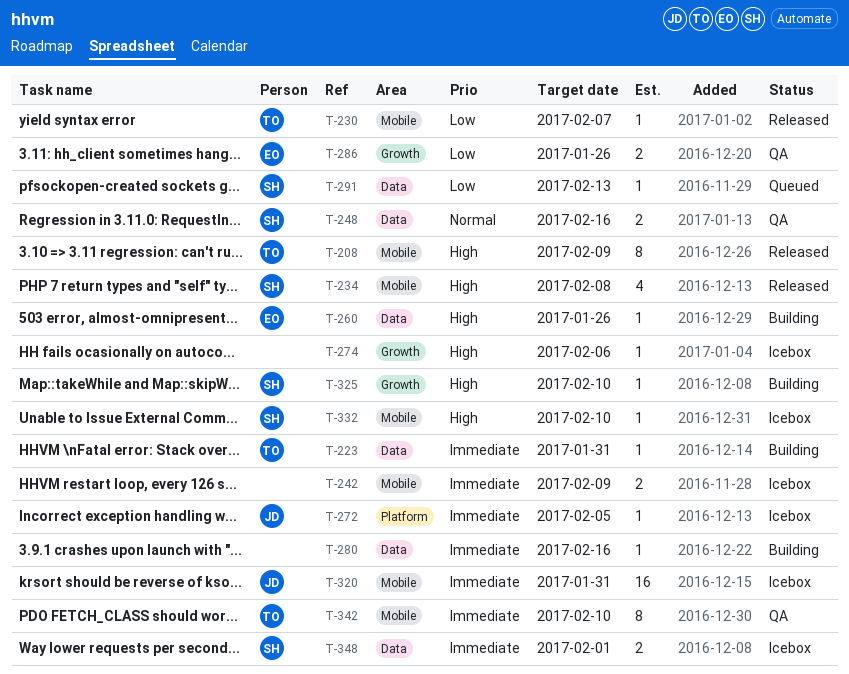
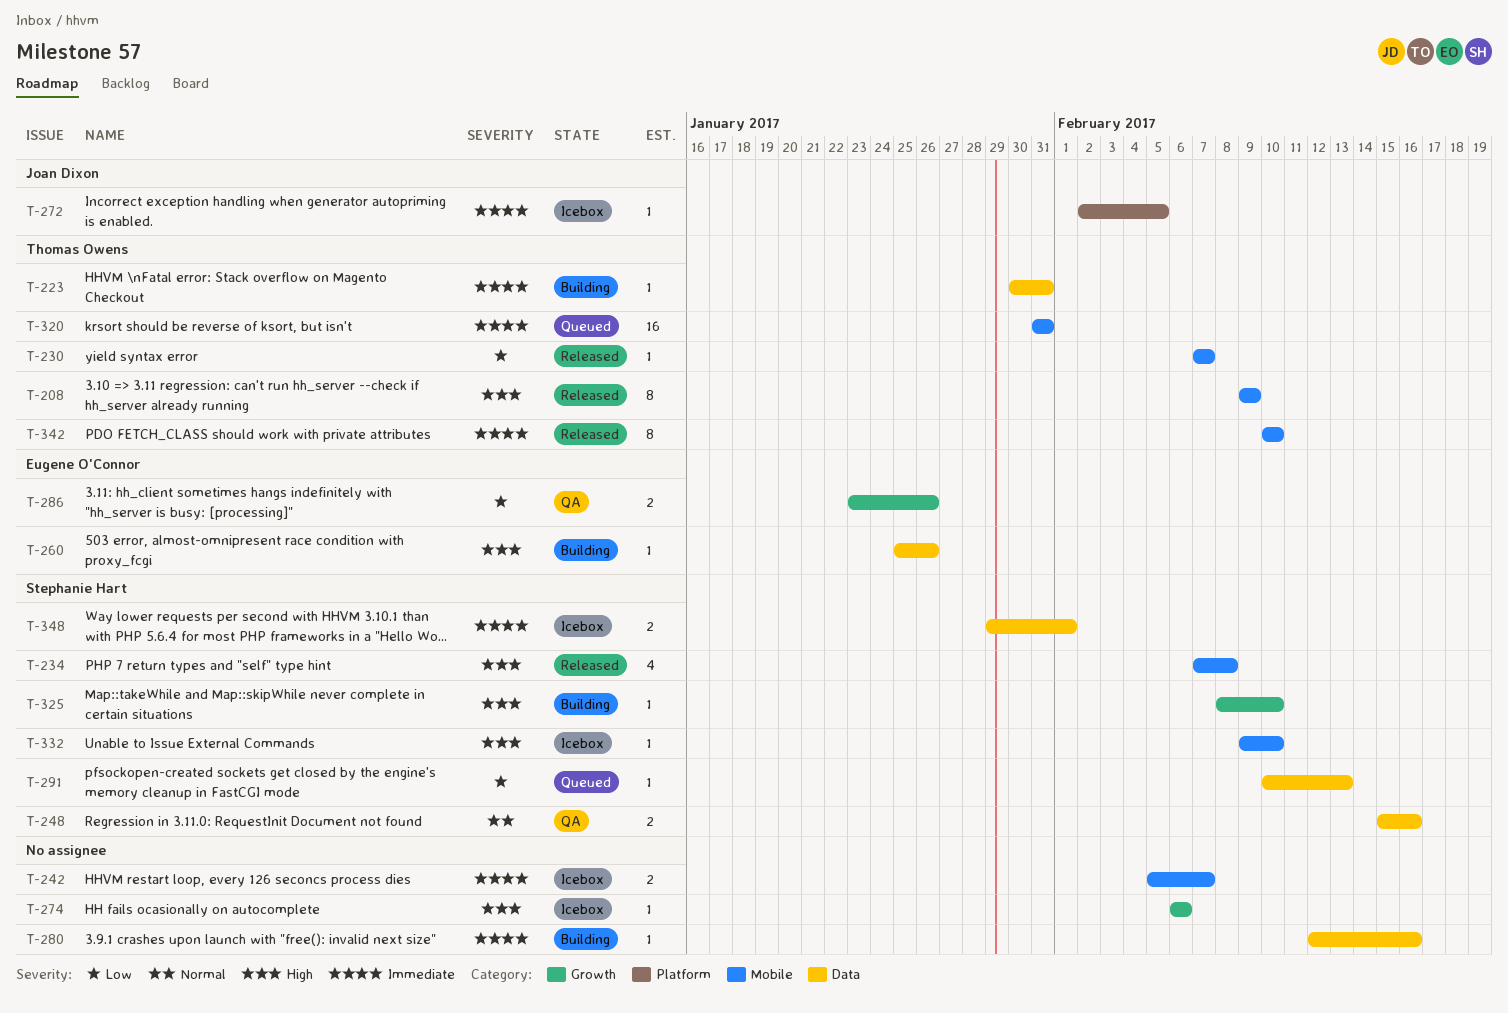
T-242, due: Feb 9 -> Feb 7
T-320, status: Icebox -> Queued
T-320, owner: Joan Dixon -> Thomas Owens
T-342, status: QA -> Released

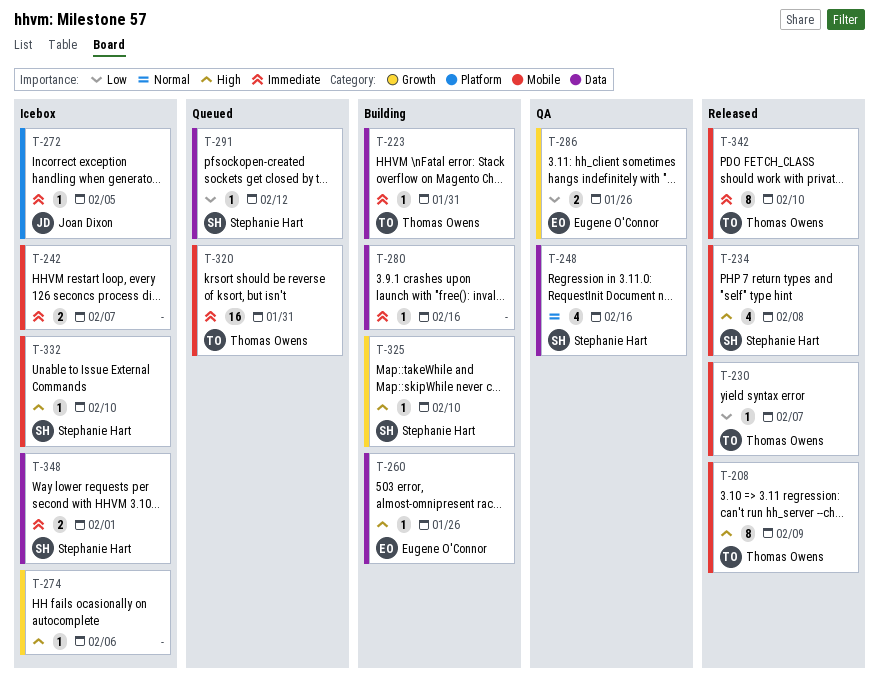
T-248, estimate: 2 -> 4
T-291, due: Feb 13 -> Feb 12

